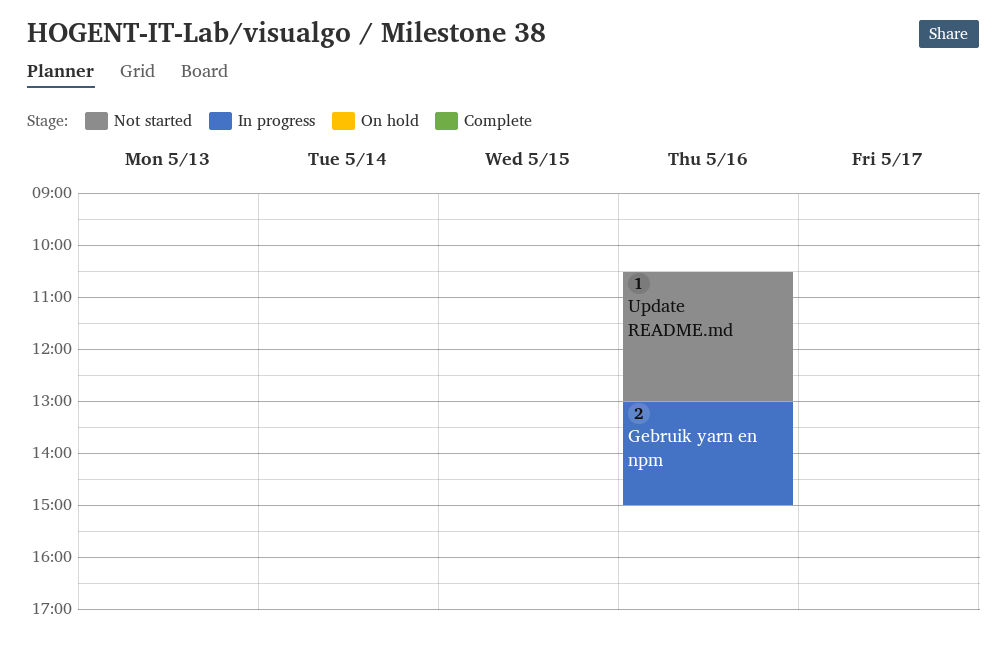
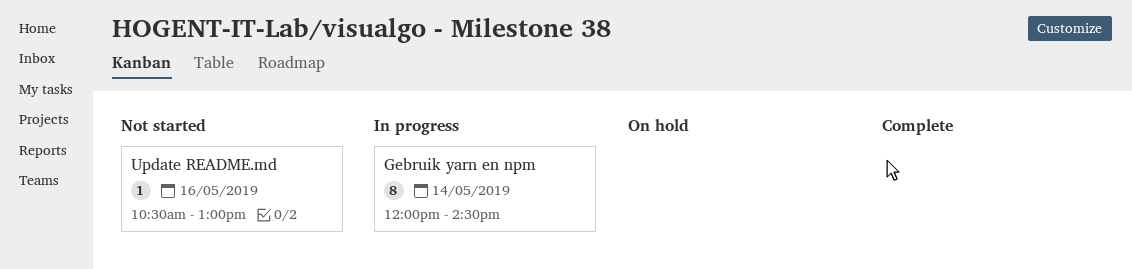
Gebruik yarn en npm, estimate: 2 -> 8
Gebruik yarn en npm, day: May 16 -> May 14
Gebruik yarn en npm, begins: 13:00 -> 12:00
Gebruik yarn en npm, ends: 15:00 -> 14:30

